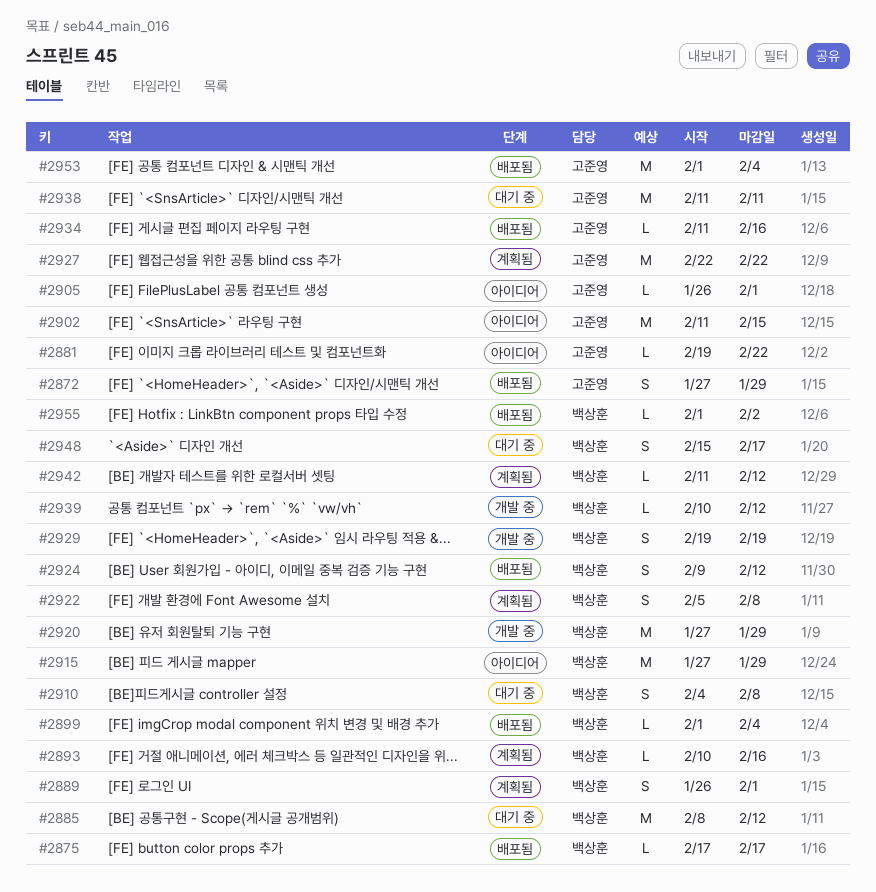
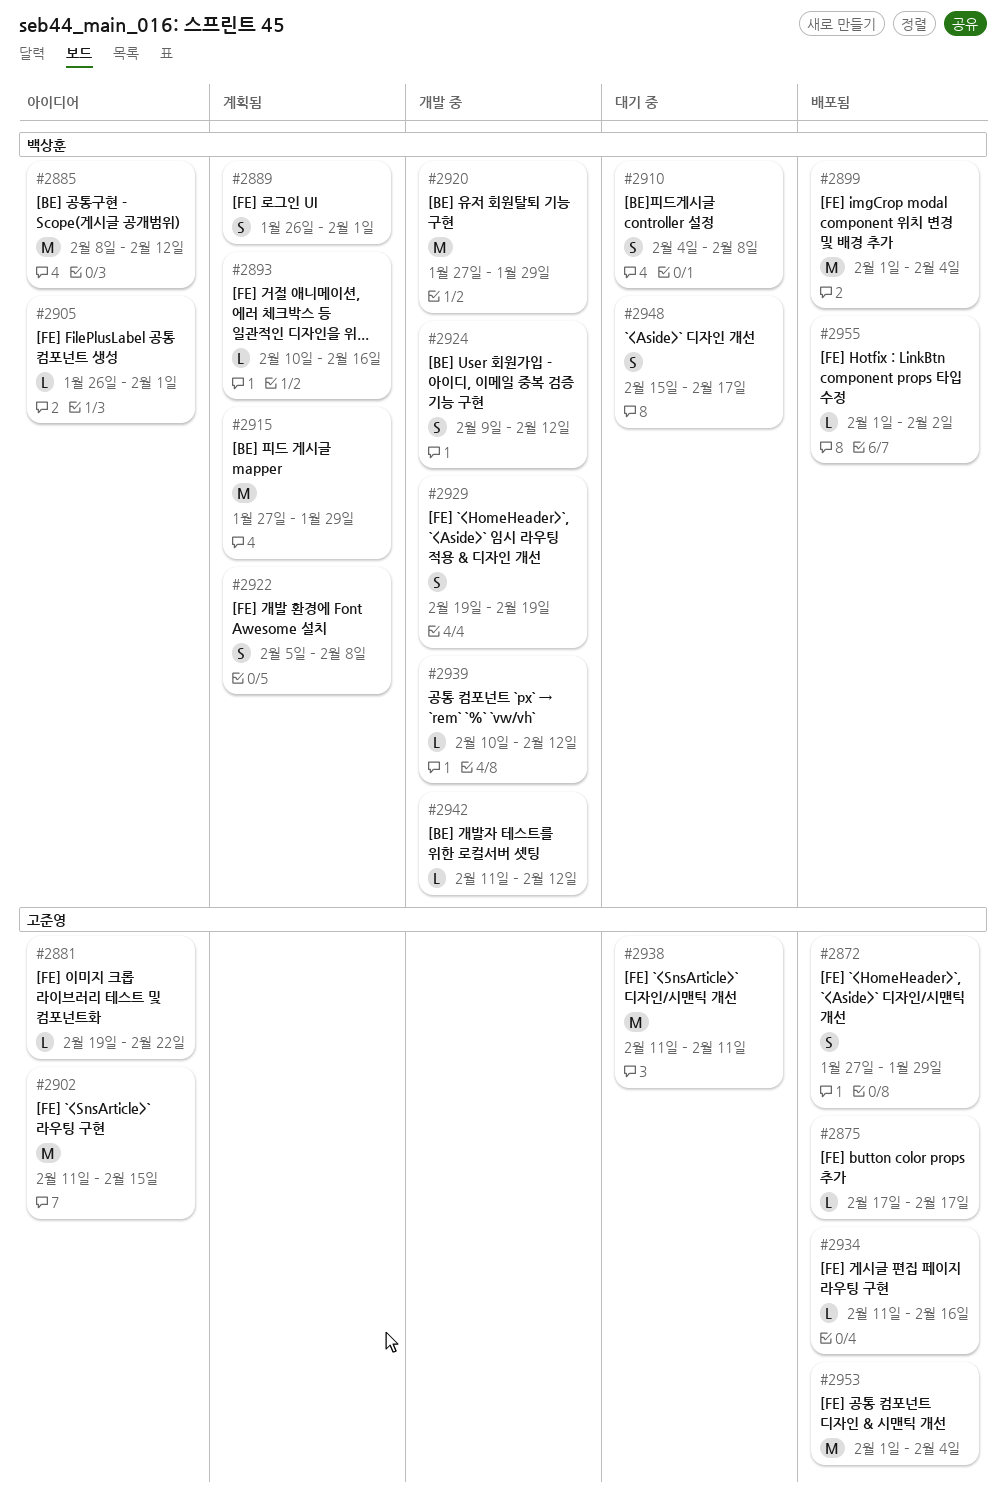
#2875, owner: 백상훈 -> 고준영
#2885, status: 대기 중 -> 아이디어
#2899, estimate: L -> M
#2905, owner: 고준영 -> 백상훈
#2915, status: 아이디어 -> 계획됨
#2924, status: 배포됨 -> 개발 중
#2927: present -> none
#2942, status: 계획됨 -> 개발 중

